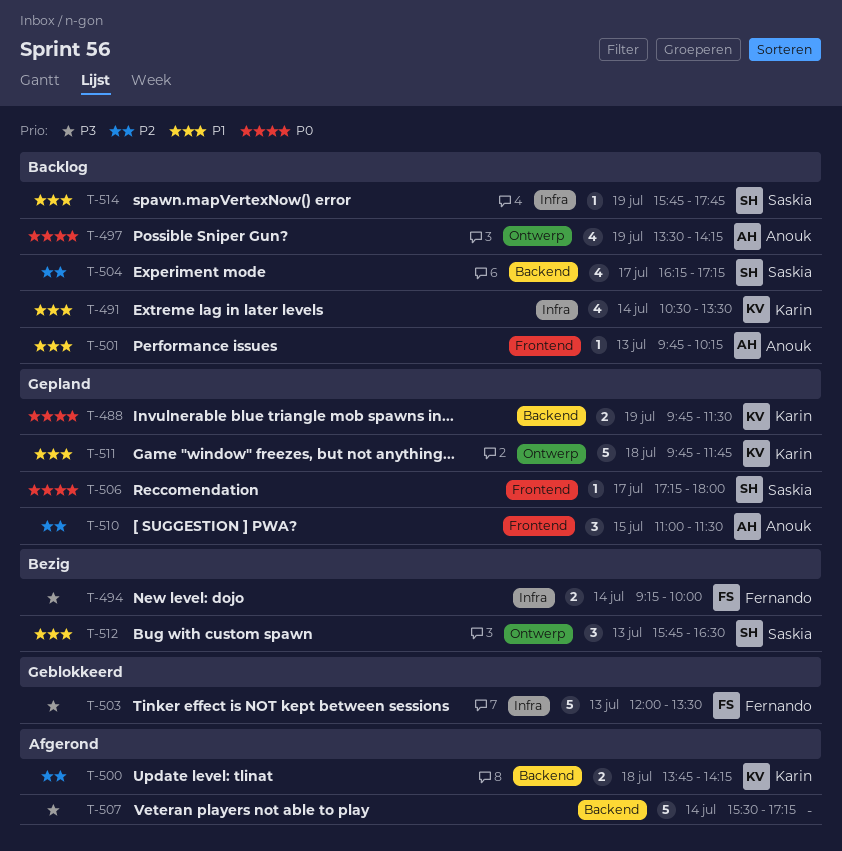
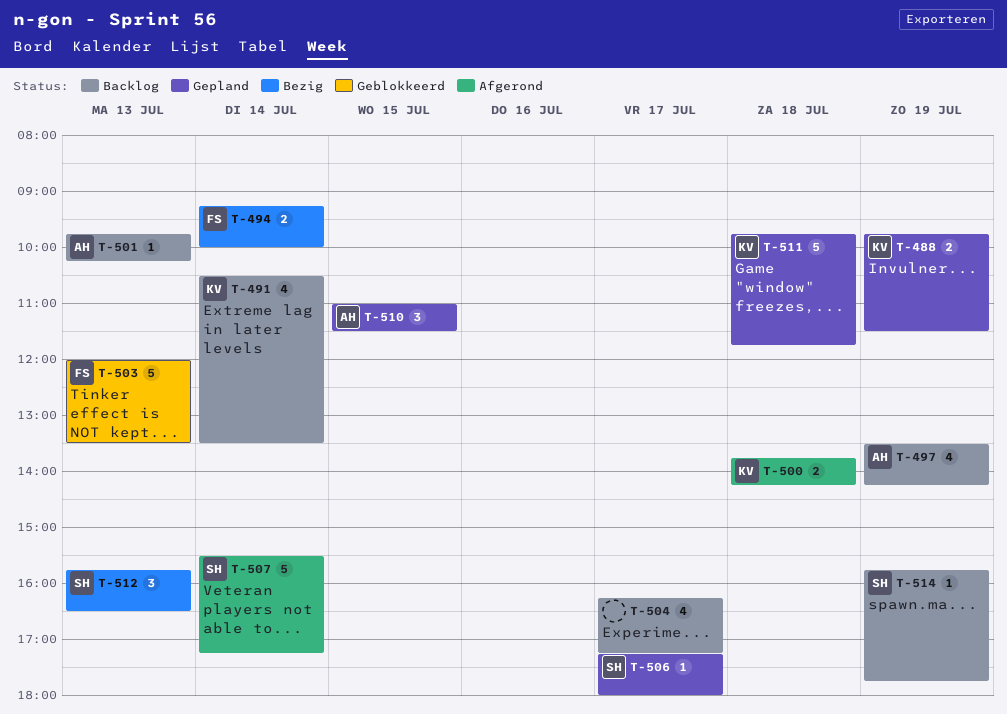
T-504, owner: Saskia -> none
T-507, owner: none -> Saskia

